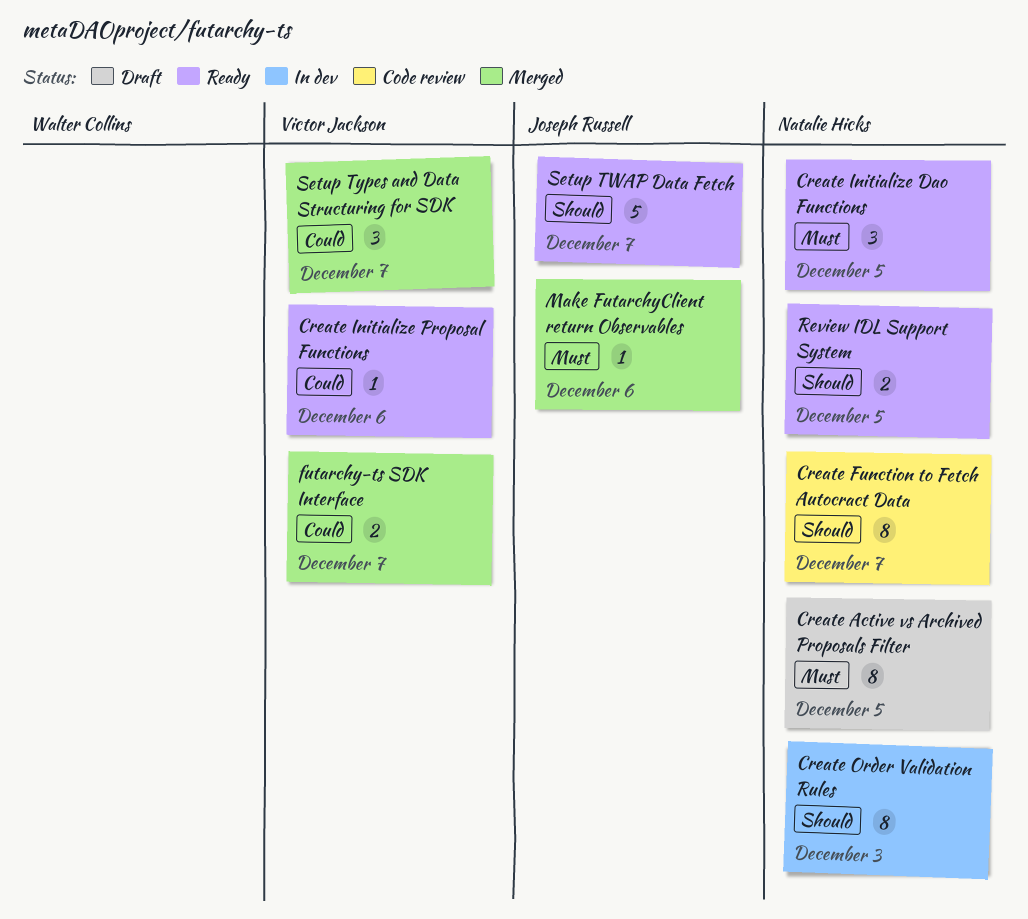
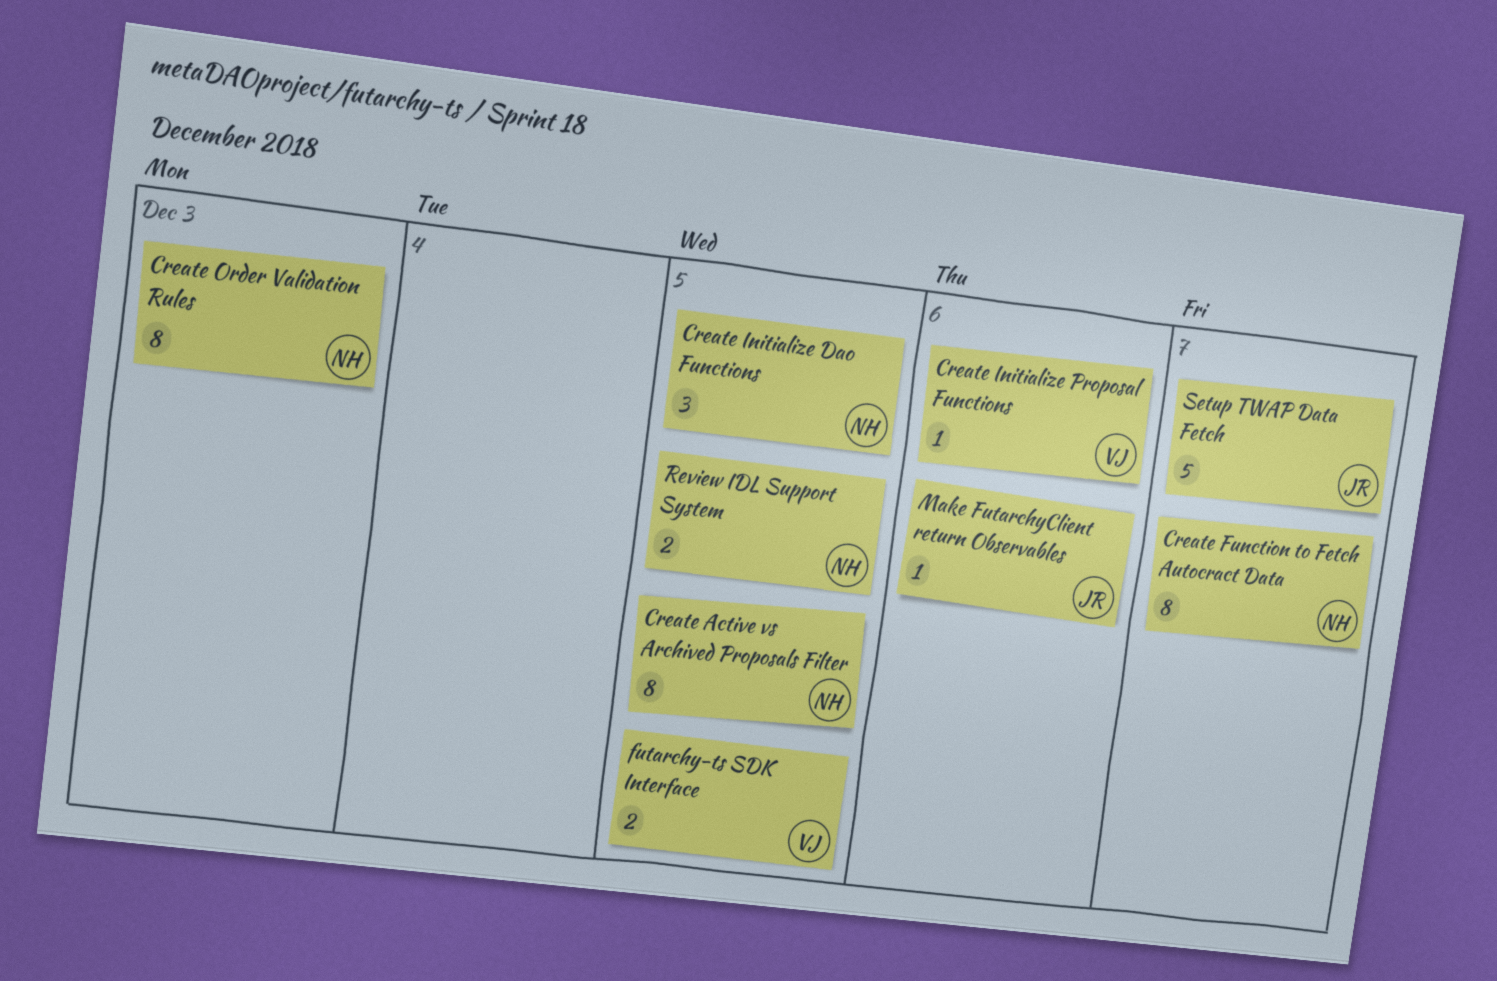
futarchy-ts SDK Interface, due: Dec 7 -> Dec 5
Setup Types and Data Structuring for SDK: present -> none

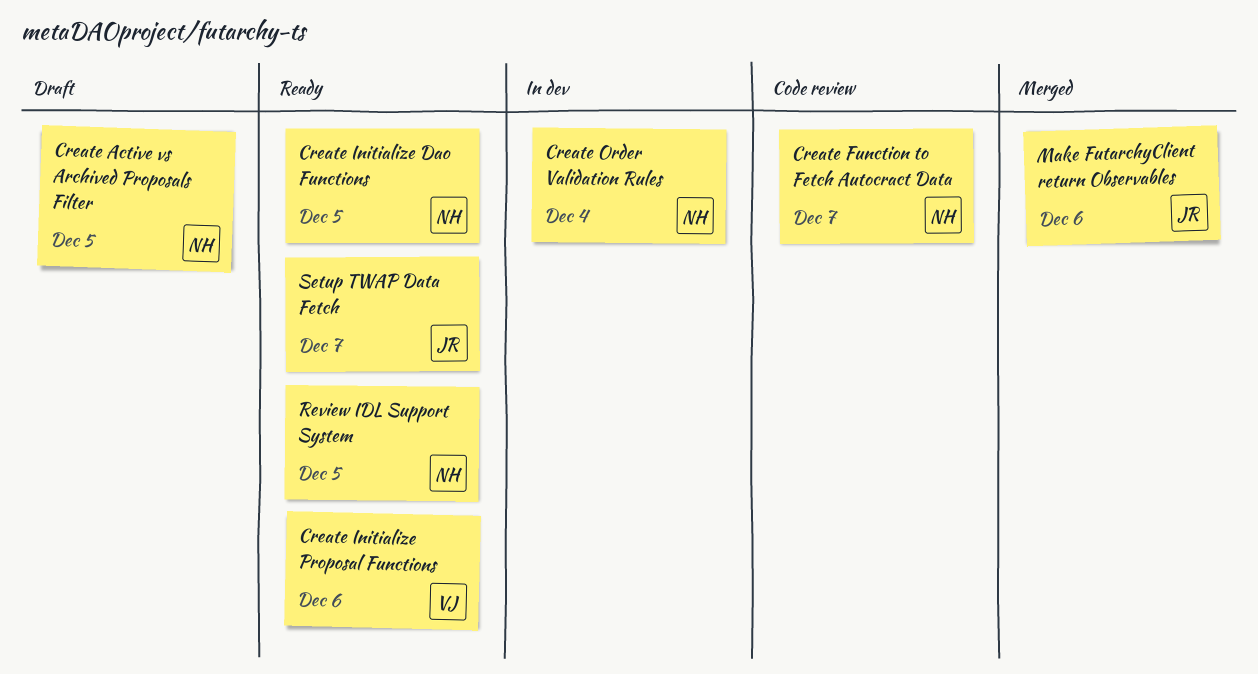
Create Order Validation Rules, due: Dec 3 -> Dec 4
futarchy-ts SDK Interface: present -> none

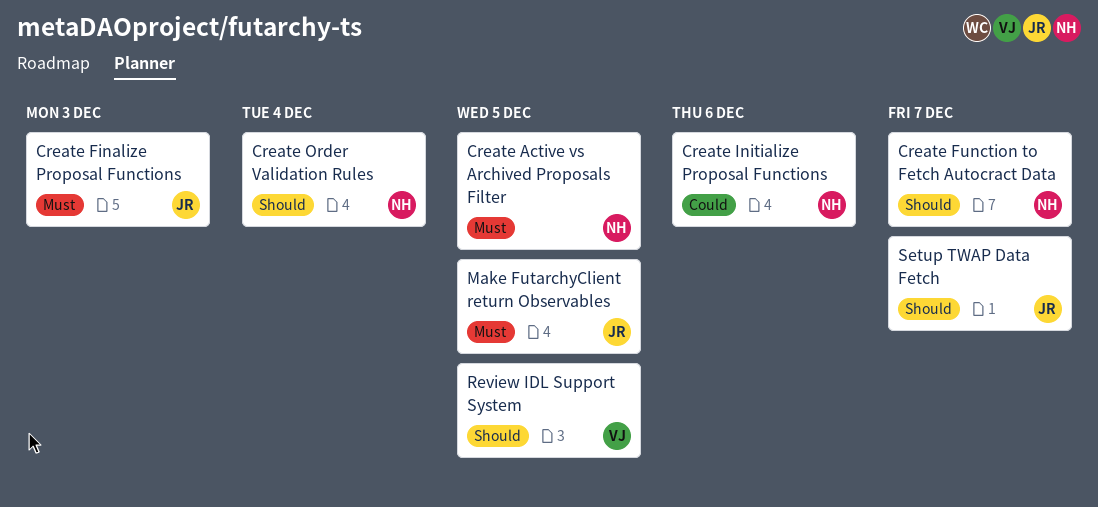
Create Finalize Proposal Functions: none -> present
Create Initialize Dao Functions: present -> none
Create Initialize Proposal Functions, owner: VJ -> NH
Make FutarchyClient return Observables, due: Dec 6 -> Dec 5
Review IDL Support System, owner: NH -> VJ

